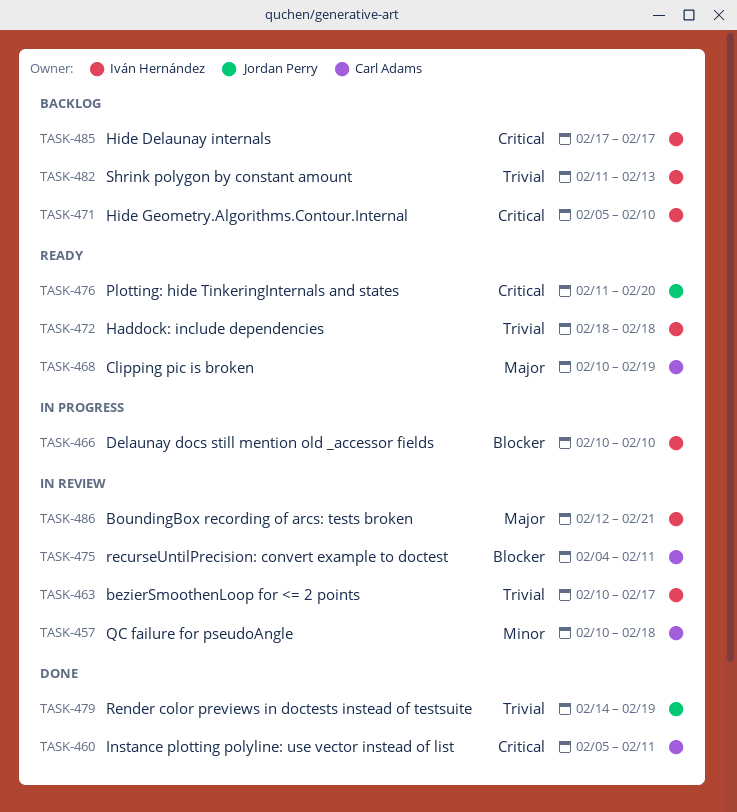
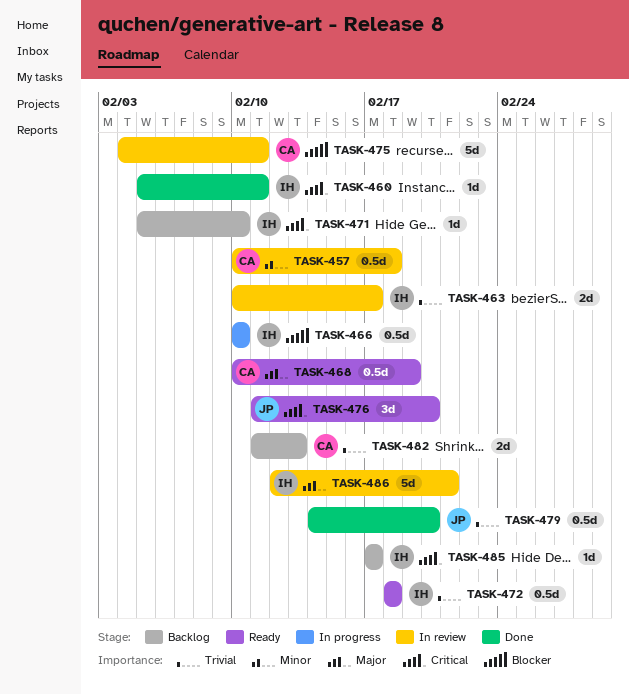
TASK-460, owner: Carl Adams -> Iván Hernández
TASK-479, due: Feb 19 -> Feb 20
TASK-482, owner: Iván Hernández -> Carl Adams

